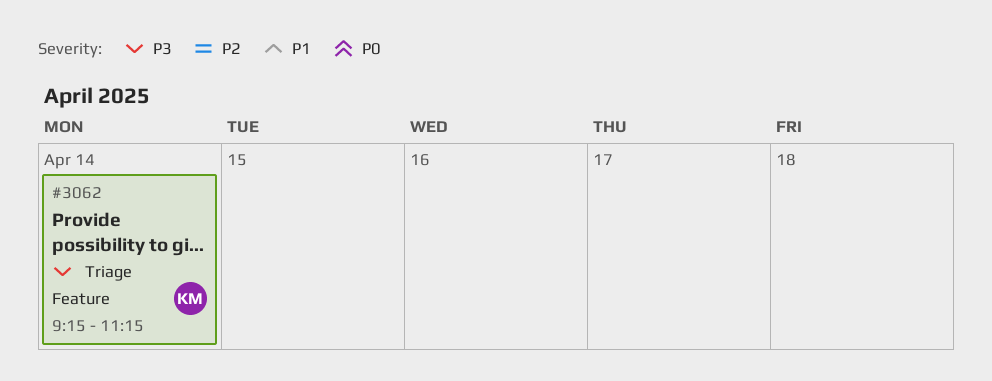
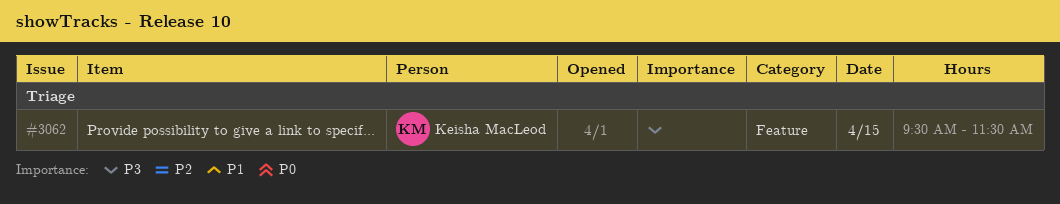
#3062, day: Apr 14 -> Apr 15
#3062, begins: 09:15 -> 09:30
#3062, ends: 11:15 -> 11:30

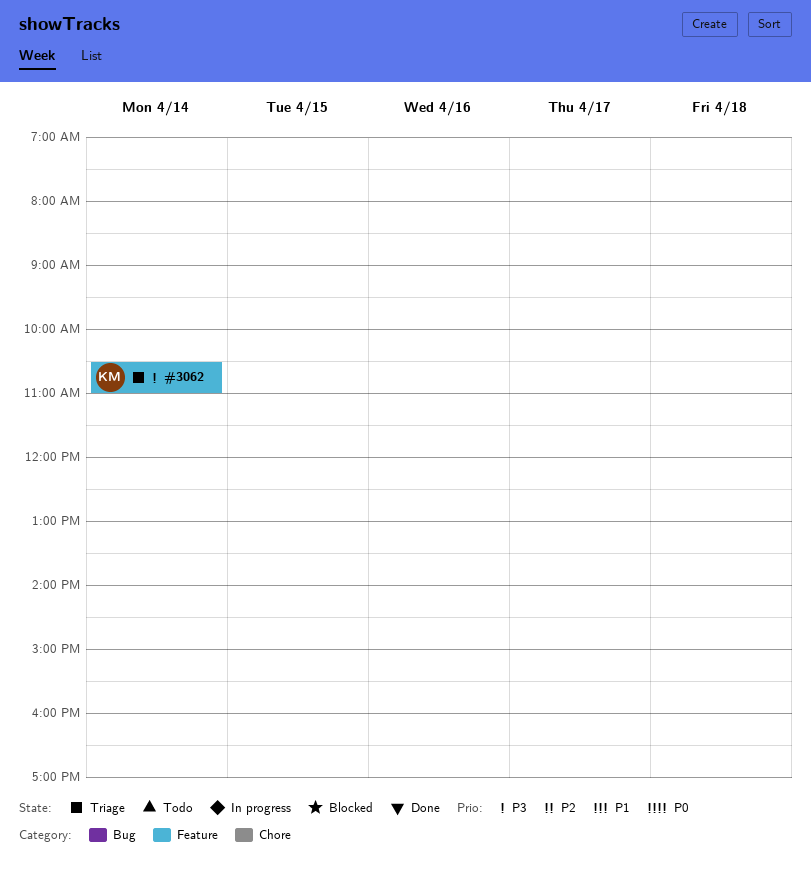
#3062, day: Apr 15 -> Apr 14
#3062, begins: 09:30 -> 10:30
#3062, ends: 11:30 -> 11:00

